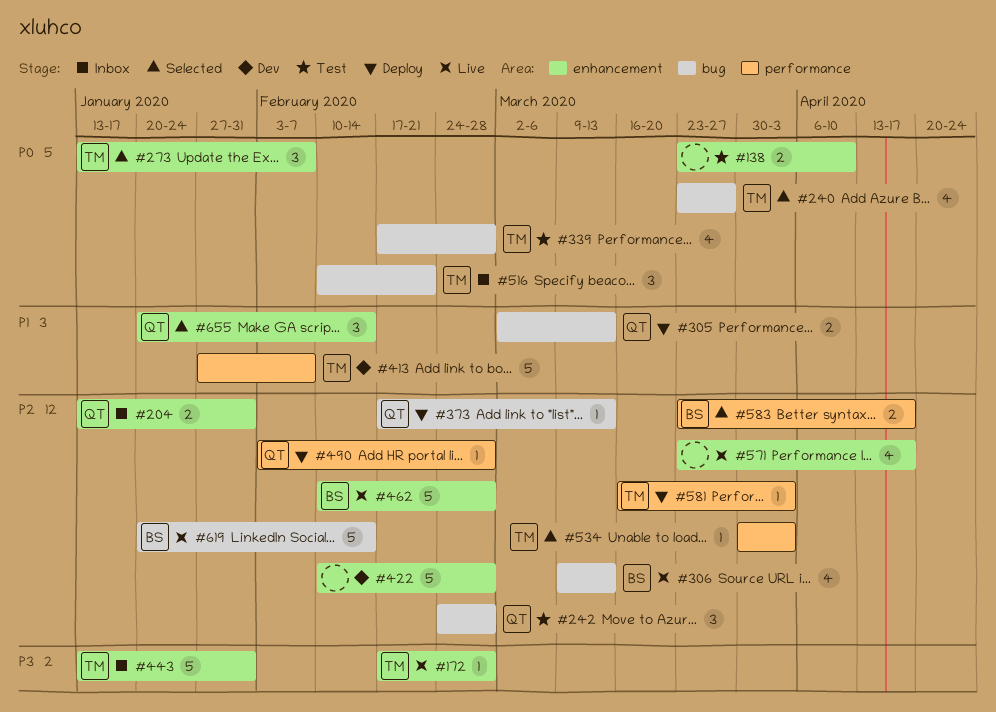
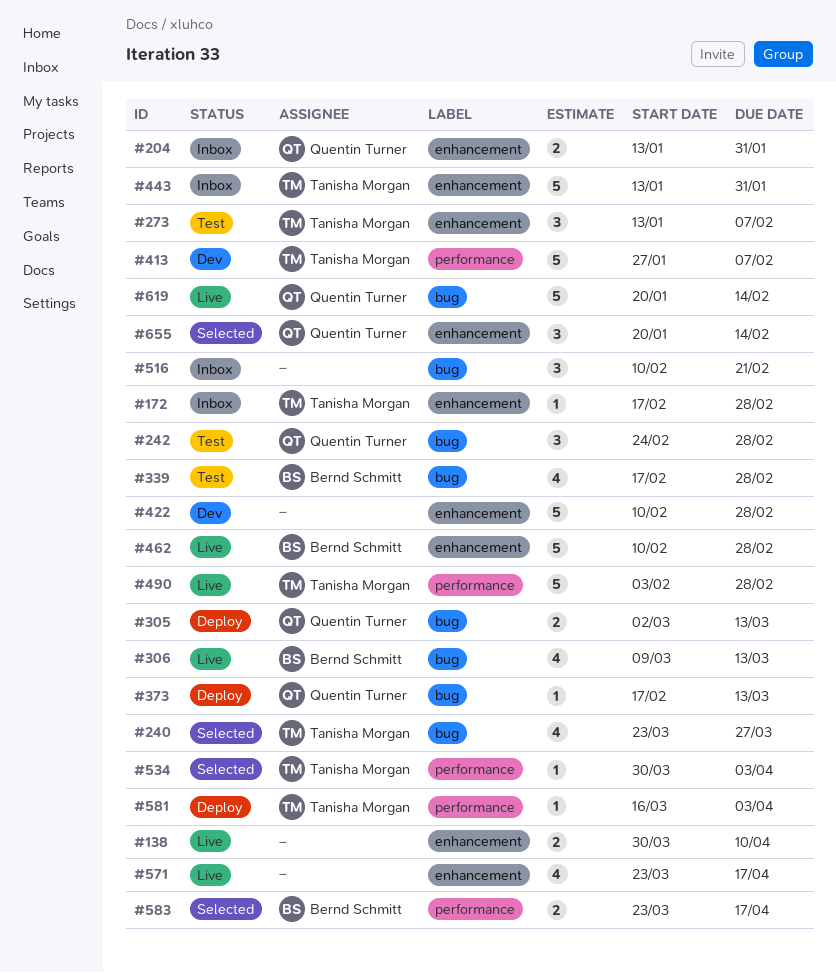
#138, status: Test -> Live
#138, start: Mar 23 -> Mar 30
#172, status: Live -> Inbox
#273, status: Selected -> Test
#339, owner: Tanisha Morgan -> Bernd Schmitt
#490, status: Deploy -> Live
#490, owner: Quentin Turner -> Tanisha Morgan
#490, estimate: 1 -> 5
#516, owner: Tanisha Morgan -> none
#619, owner: Bernd Schmitt -> Quentin Turner

